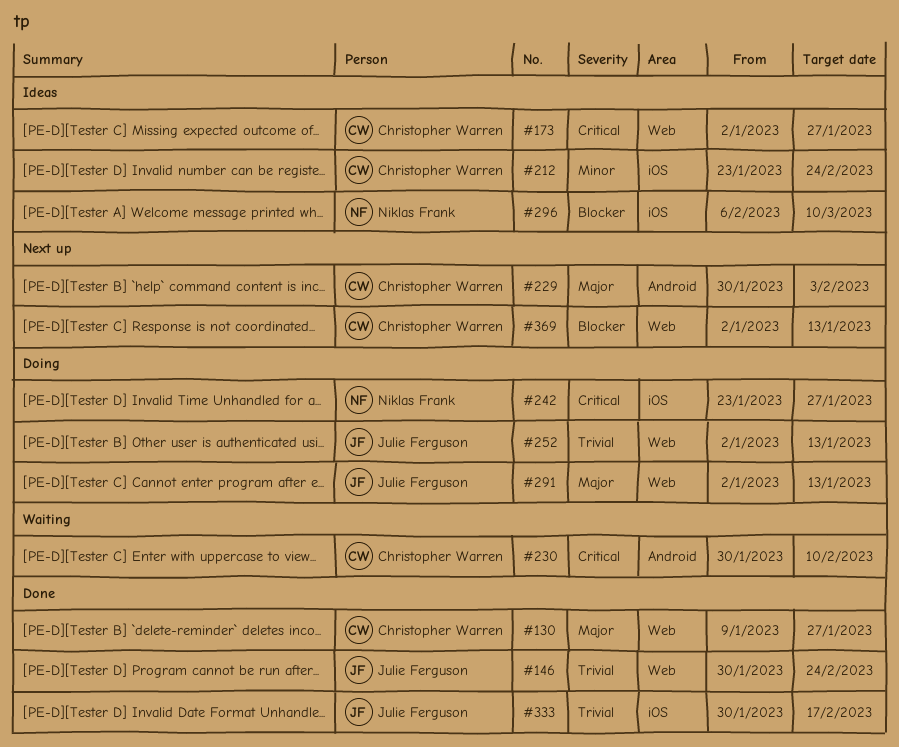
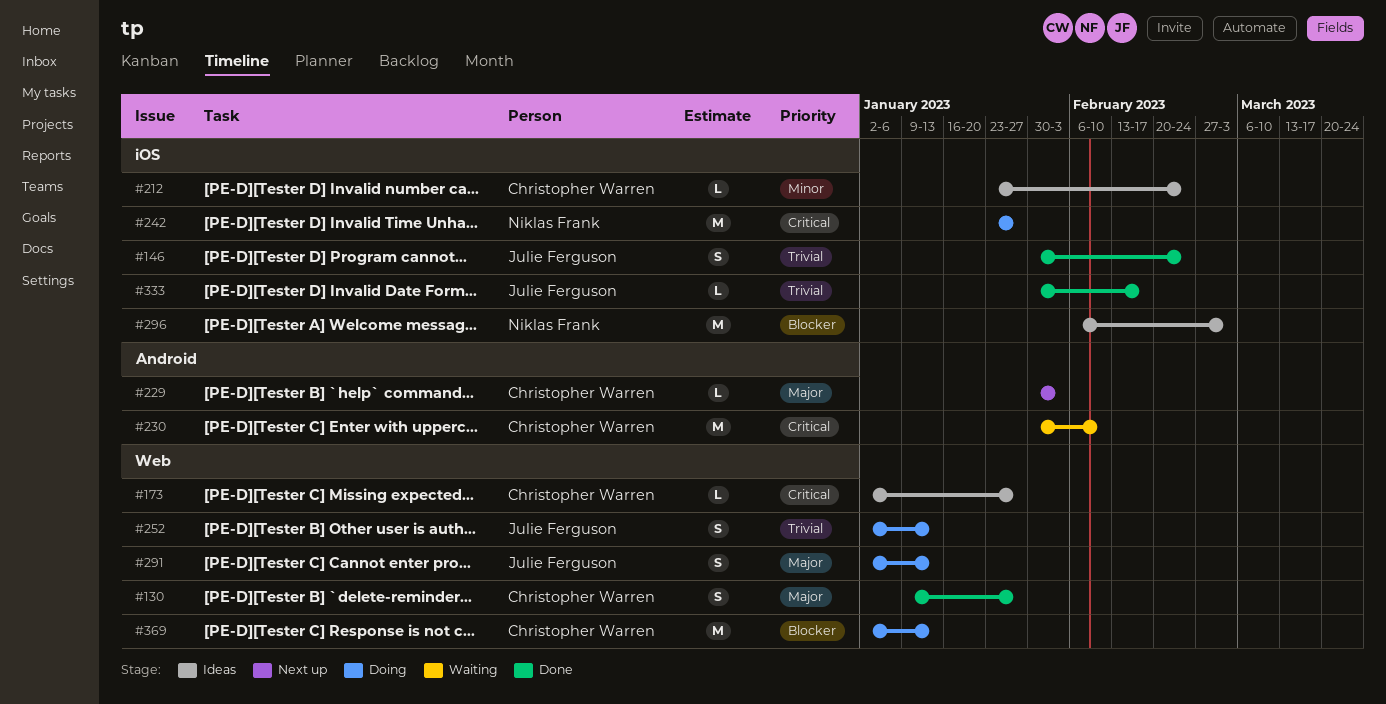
#146, label: Web -> iOS
#296, due: Mar 10 -> Mar 3
#369, status: Next up -> Doing

